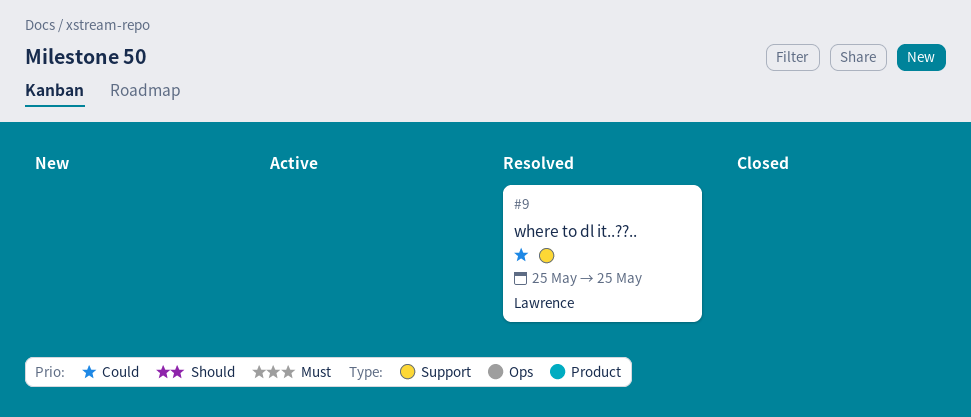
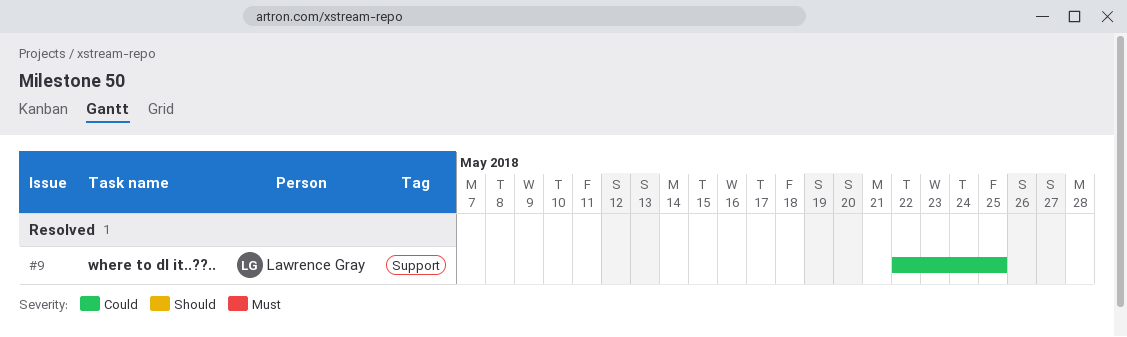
#9, start: May 25 -> May 22

